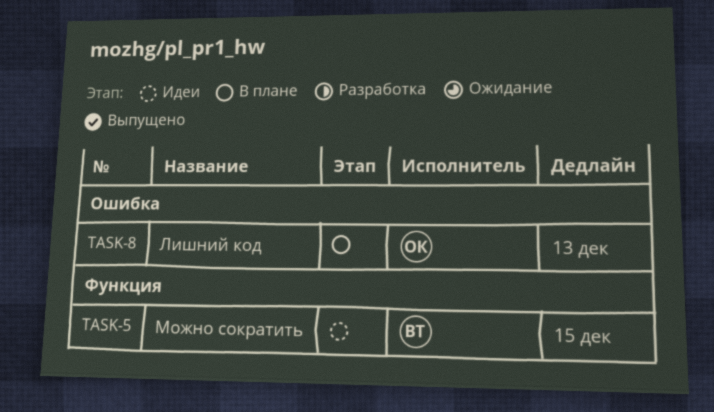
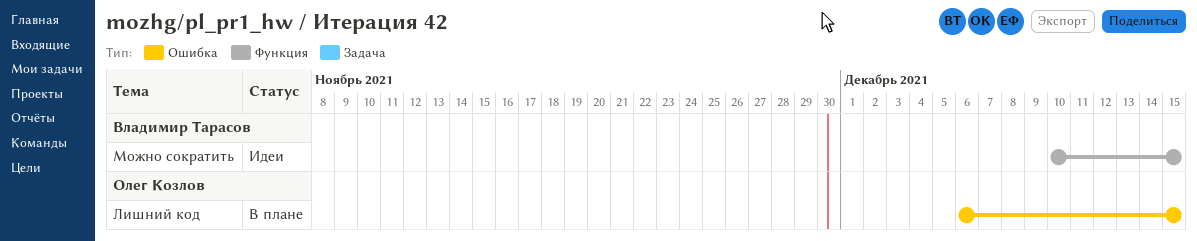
Лишний код, due: Dec 13 -> Dec 15

